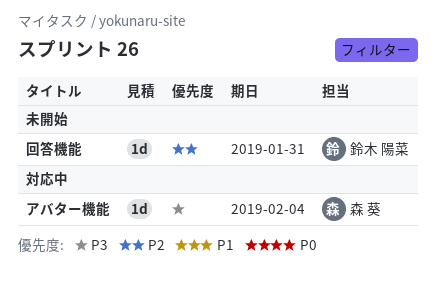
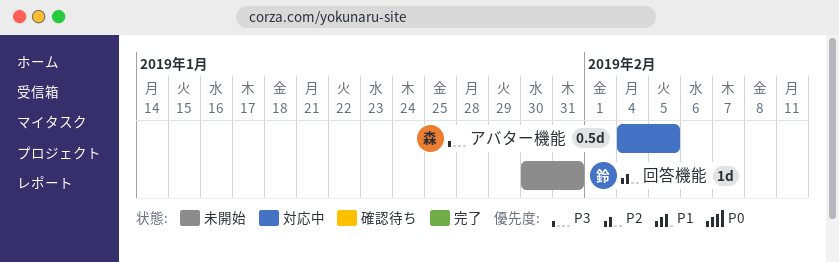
アバター機能, estimate: 1d -> 0.5d
アバター機能, due: Feb 4 -> Feb 5

